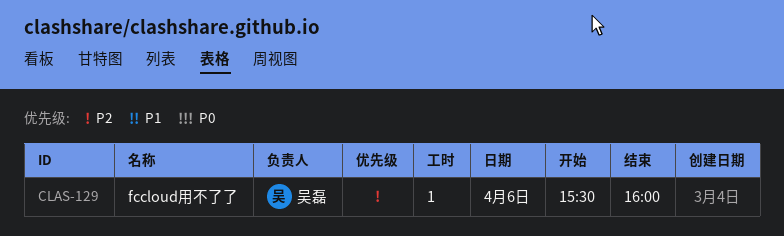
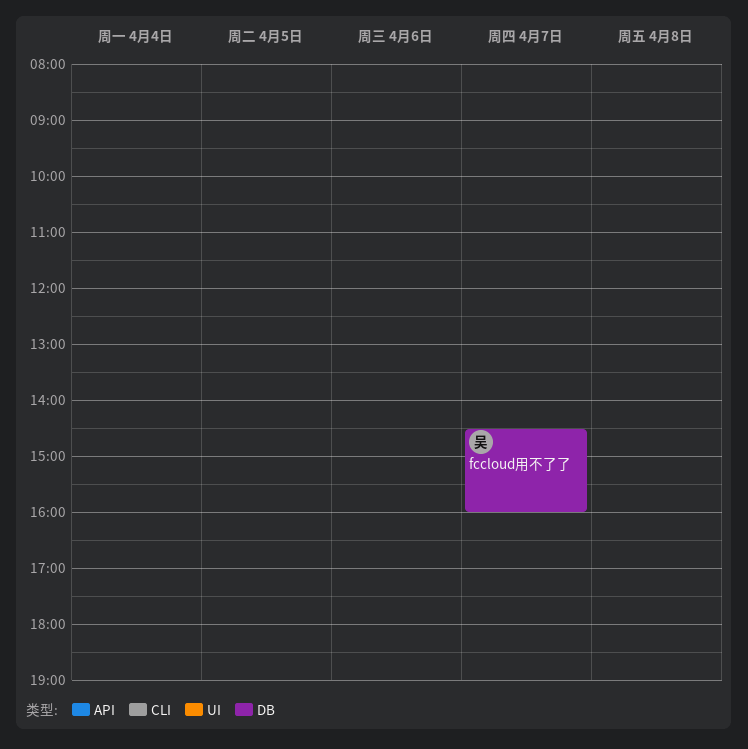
fccloud用不了了, day: Apr 6 -> Apr 7
fccloud用不了了, begins: 15:30 -> 14:30

